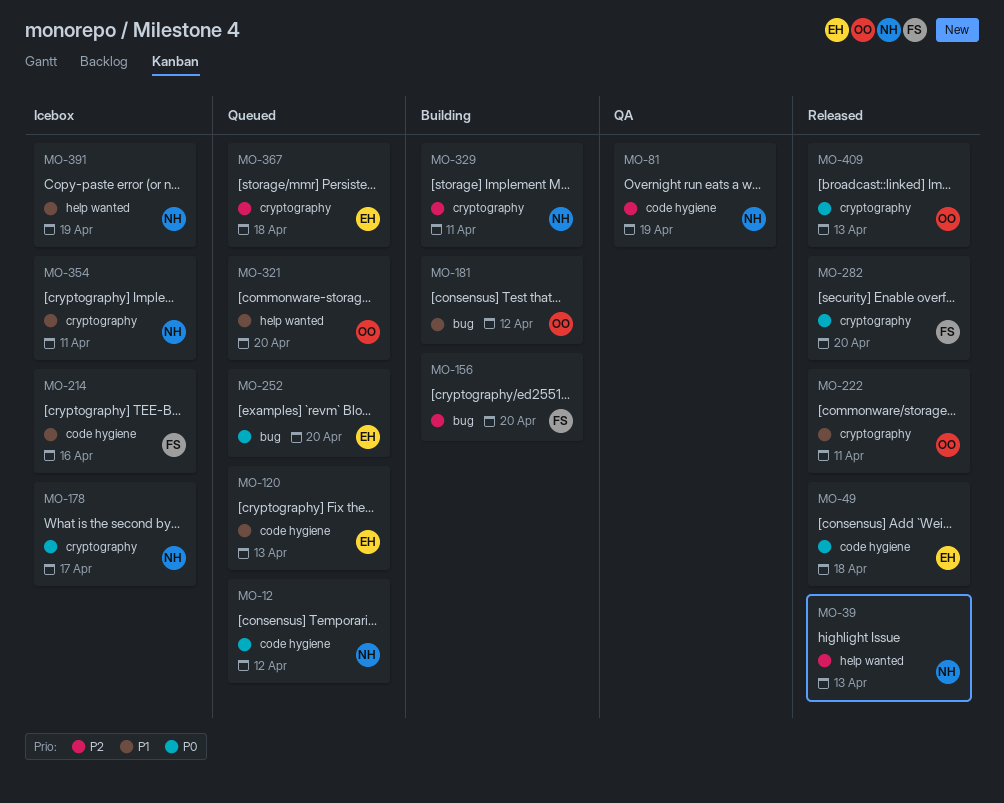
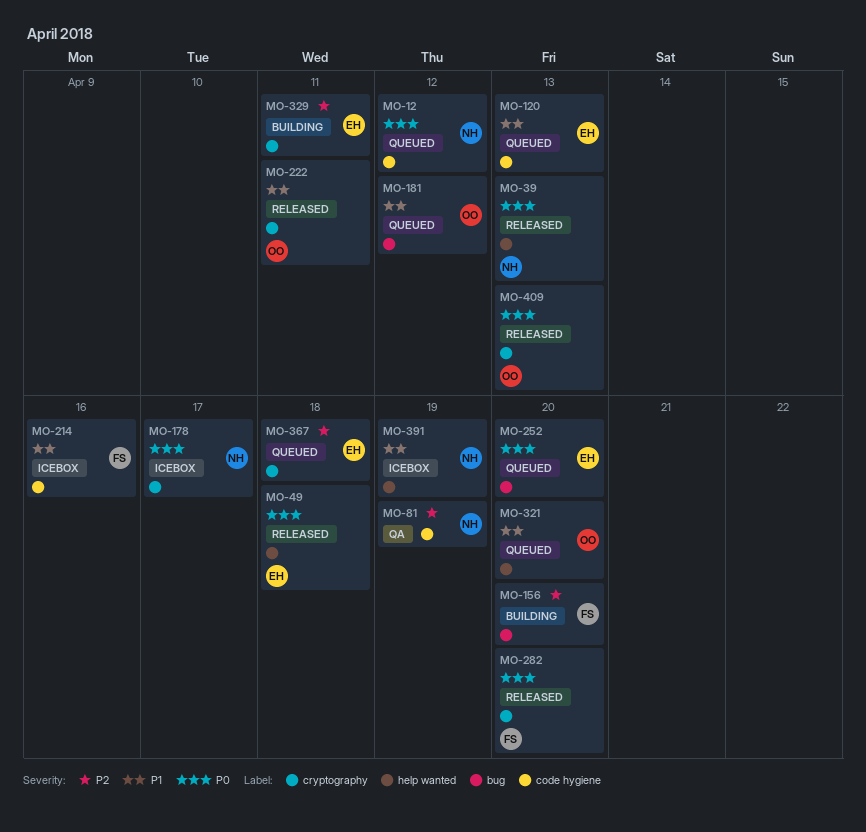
MO-39, priority: P2 -> P0
MO-49, label: code hygiene -> help wanted
MO-181, status: Building -> Queued
MO-329, owner: NH -> EH
MO-354: present -> none

